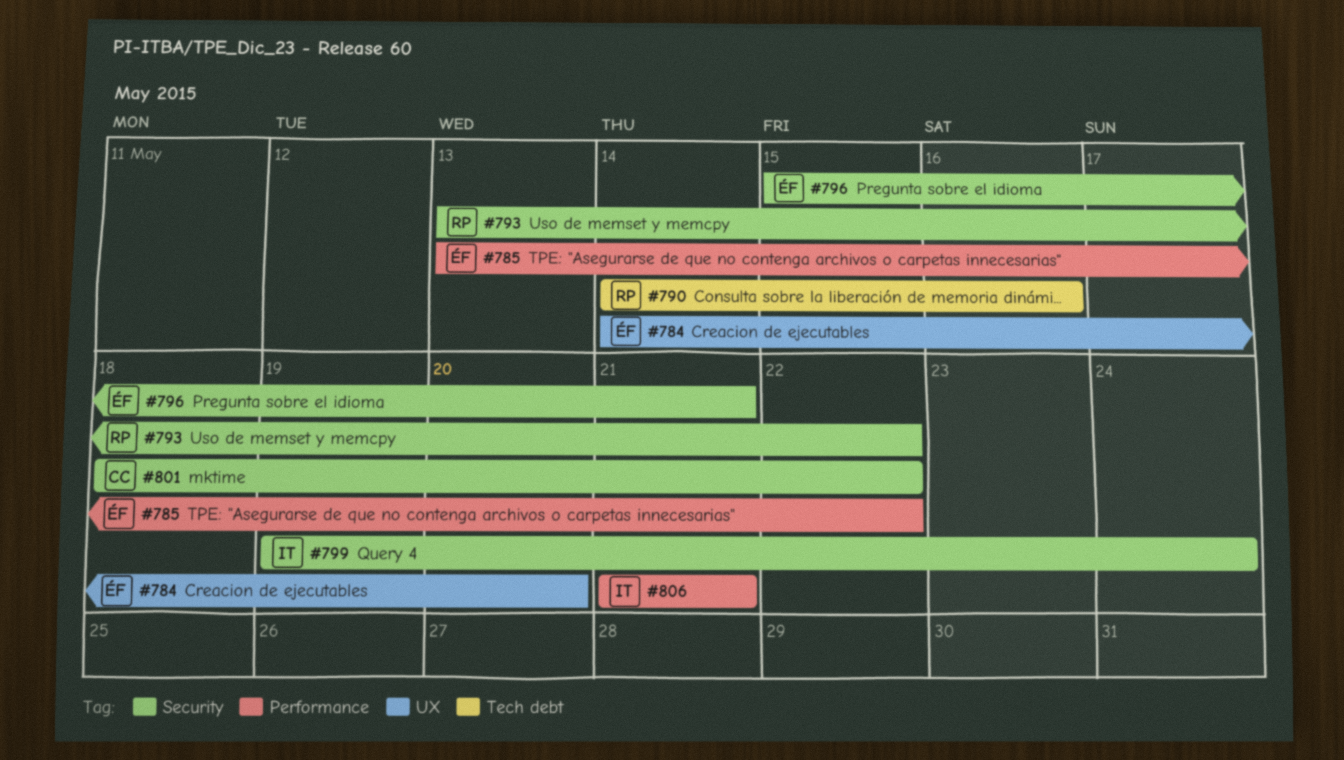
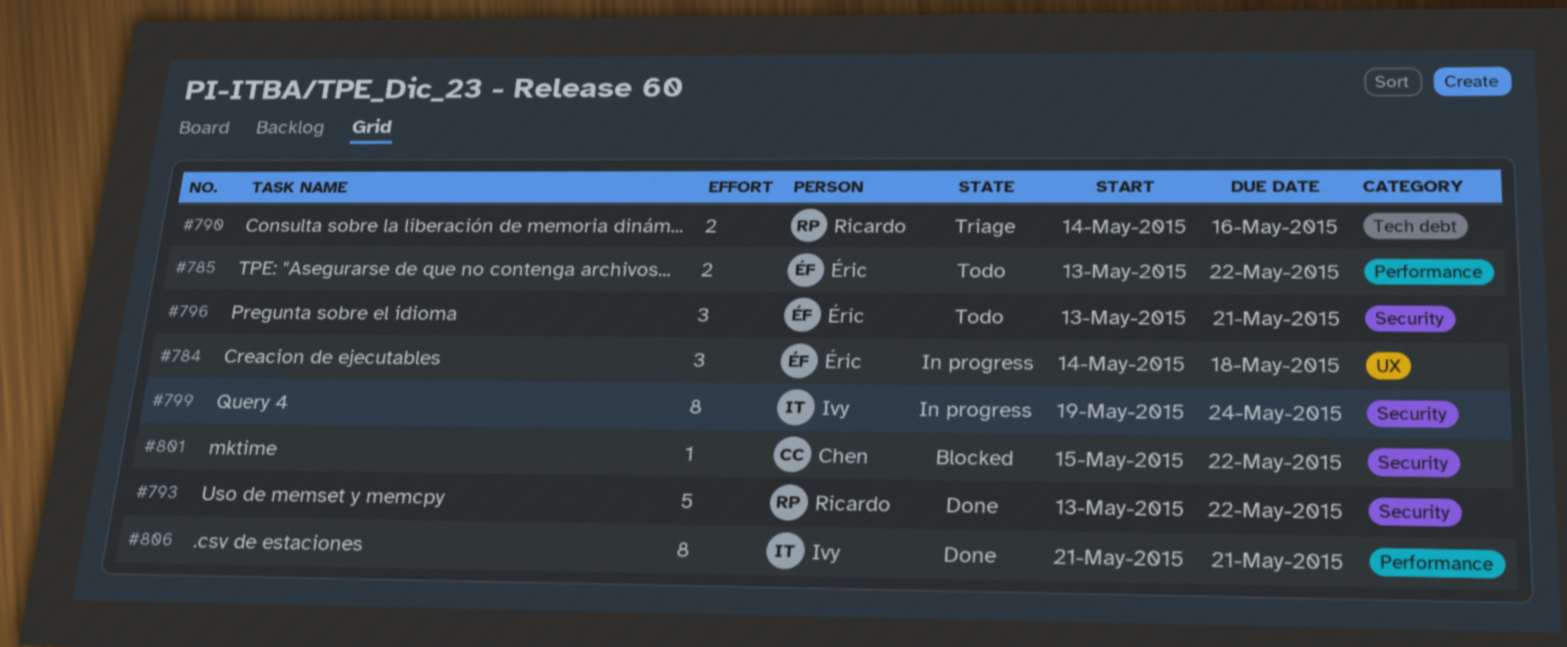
#784, due: May 20 -> May 18
#796, start: May 15 -> May 13
#801, start: May 18 -> May 15

